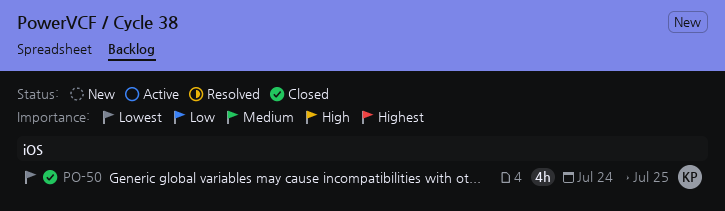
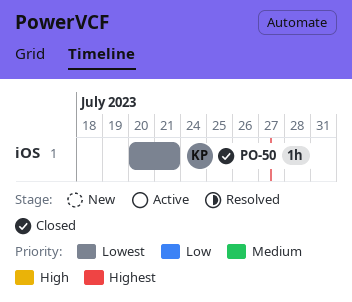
PO-50, estimate: 4h -> 1h
PO-50, start: Jul 24 -> Jul 20
PO-50, due: Jul 25 -> Jul 21

